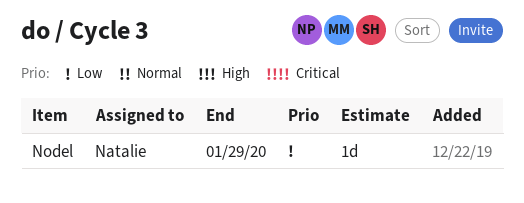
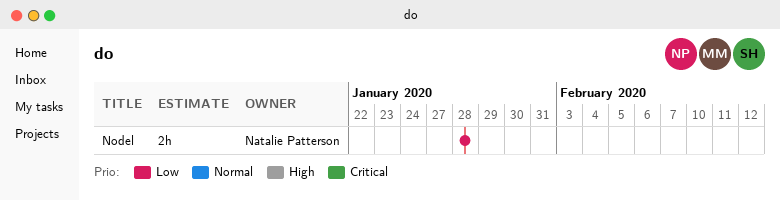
Nodel, estimate: 1d -> 2h
Nodel, due: Jan 29 -> Jan 28

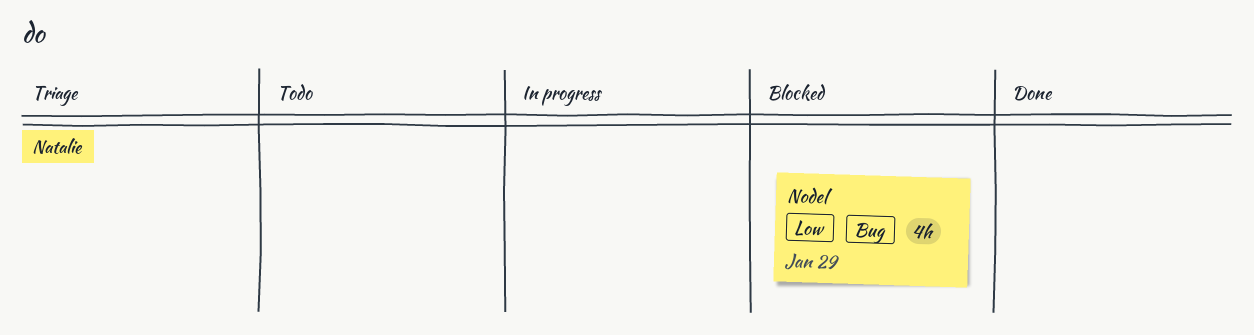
Nodel, estimate: 2h -> 4h
Nodel, due: Jan 28 -> Jan 29

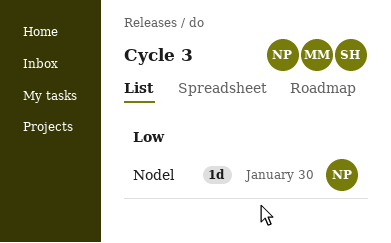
Nodel, estimate: 4h -> 1d
Nodel, due: Jan 29 -> Jan 30

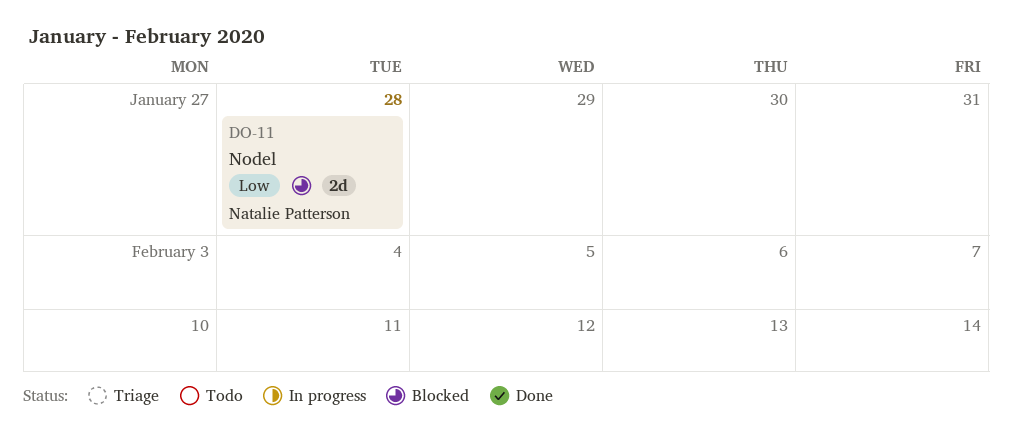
Nodel, estimate: 1d -> 2d
Nodel, due: Jan 30 -> Jan 28

